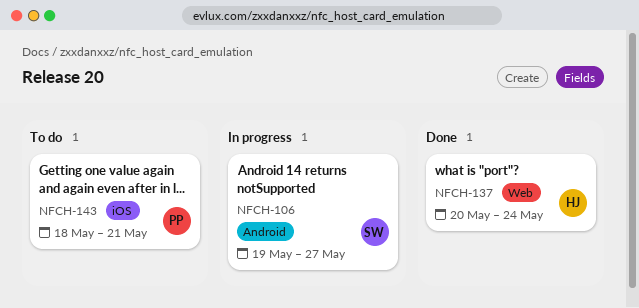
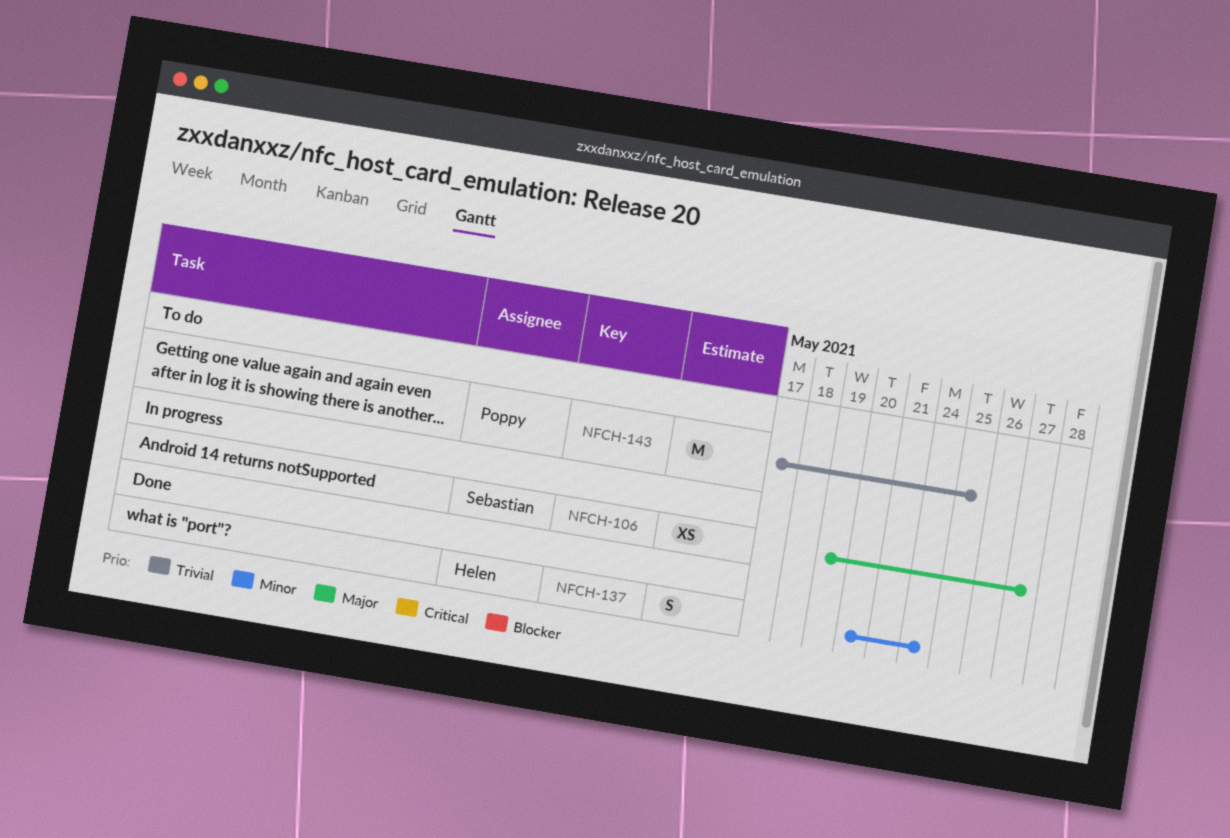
NFCH-143, start: May 18 -> May 17
NFCH-143, due: May 21 -> May 25

